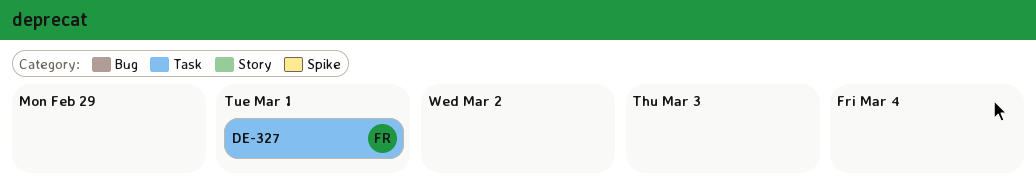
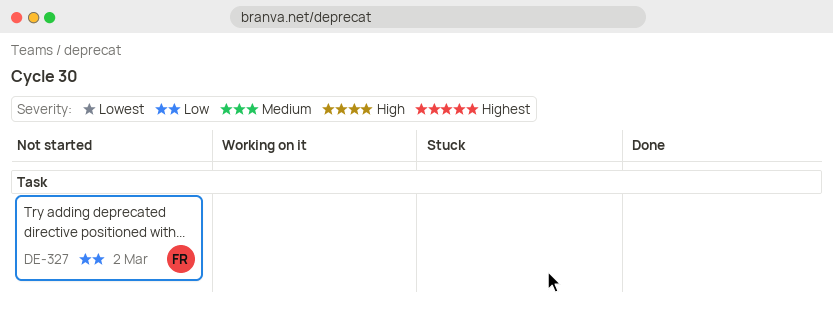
DE-327, due: Mar 1 -> Mar 2

